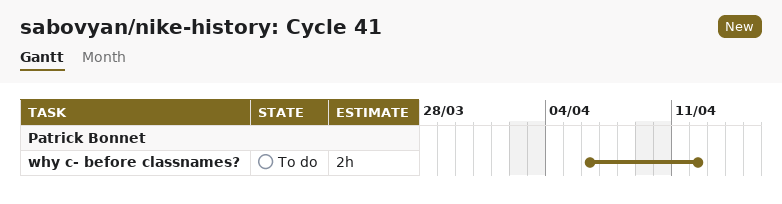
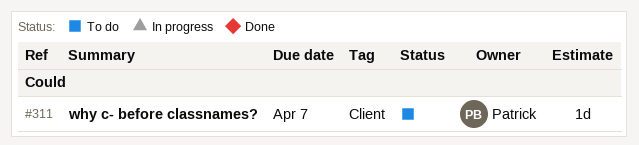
why c- before classnames?, estimate: 2h -> 1d
why c- before classnames?, due: Apr 12 -> Apr 7

